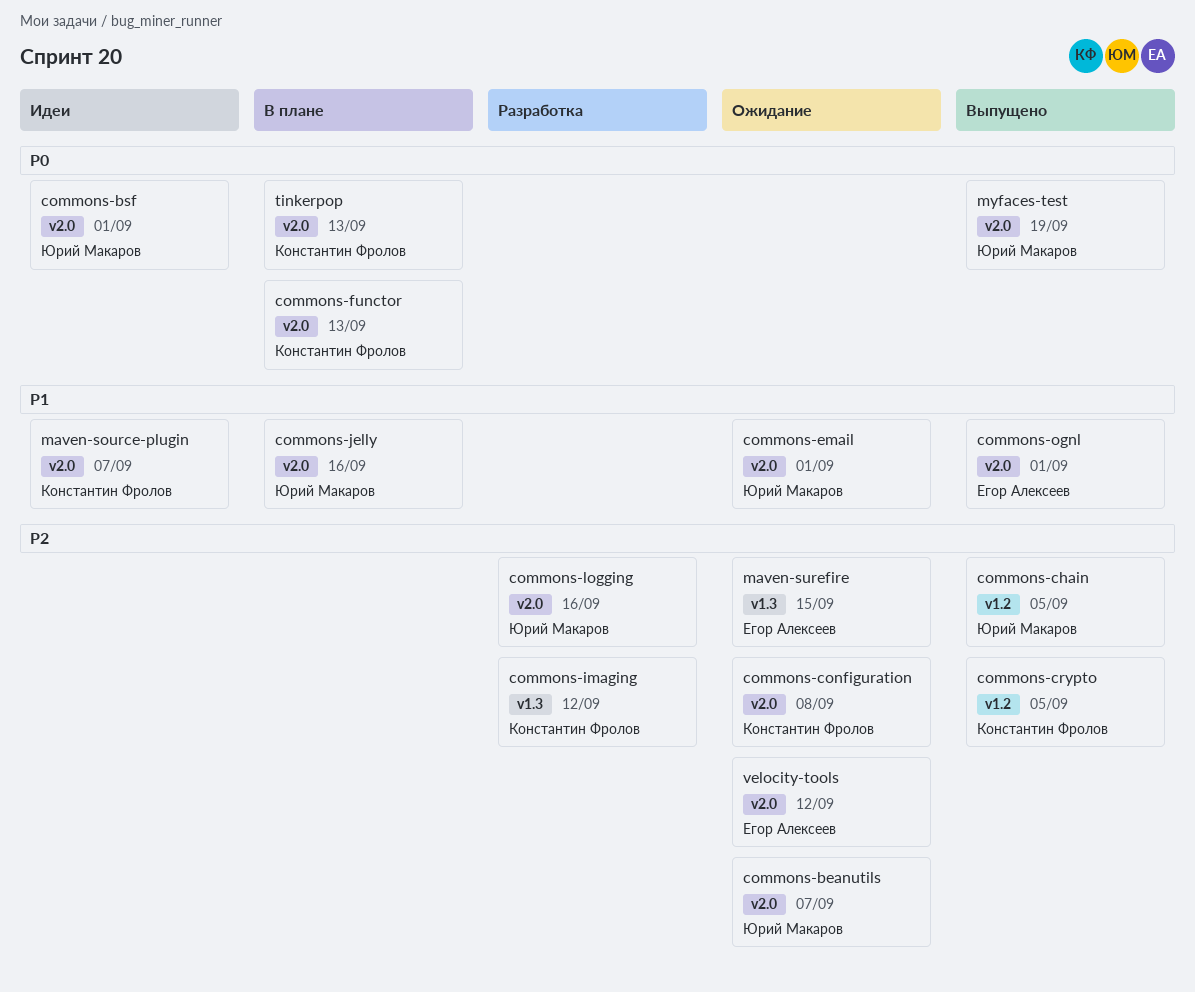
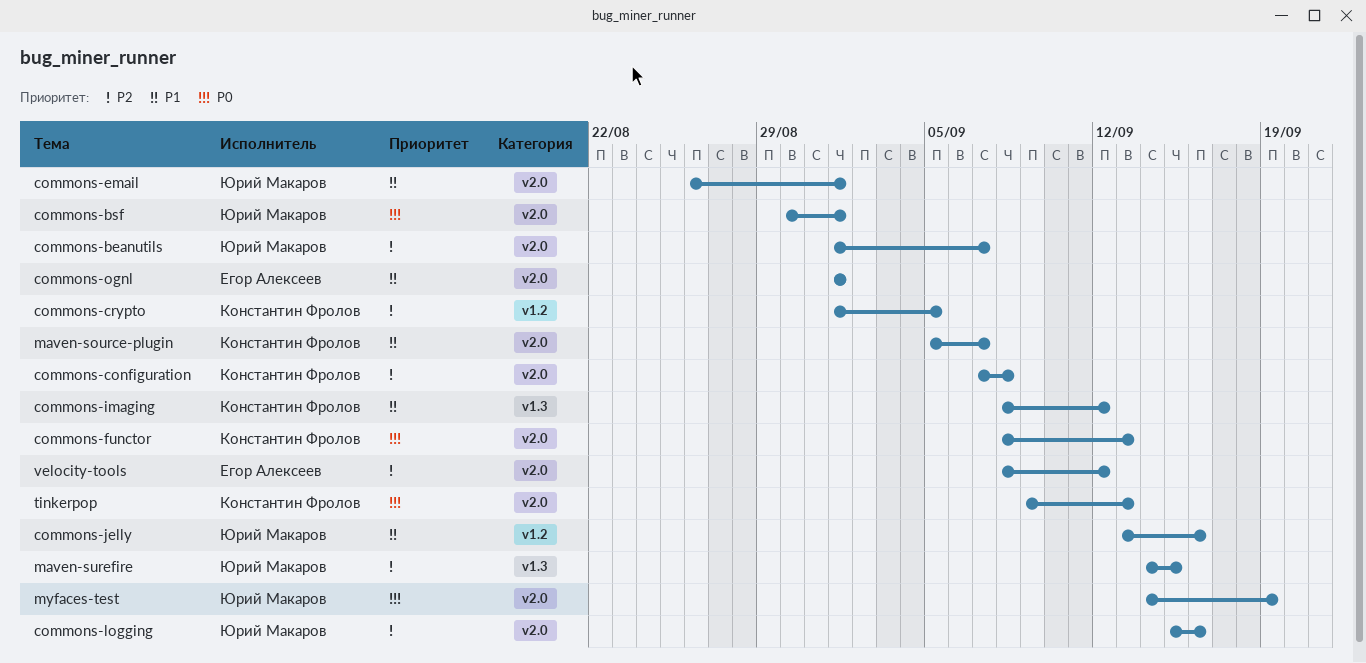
commons-chain: present -> none
commons-imaging, priority: P2 -> P1
commons-jelly, label: v2.0 -> v1.2
maven-surefire, owner: Егор Алексеев -> Юрий Макаров

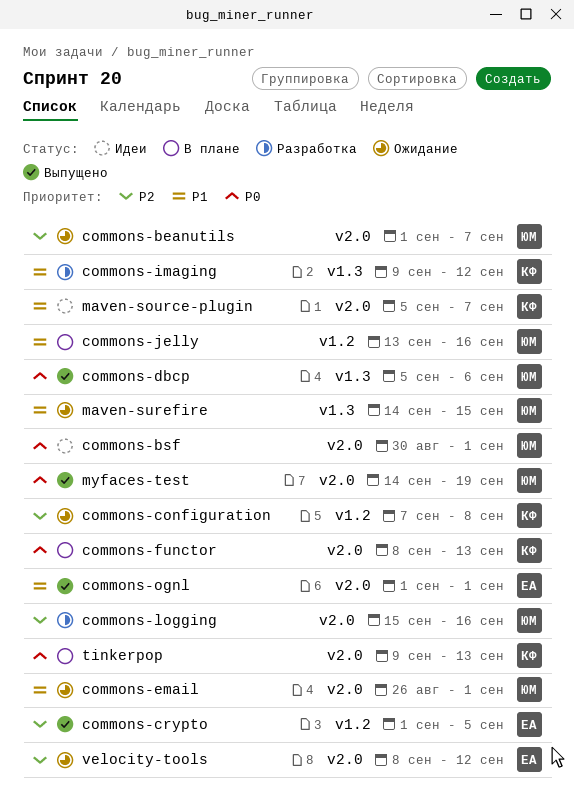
commons-configuration, label: v2.0 -> v1.2
commons-crypto, owner: Константин Фролов -> Егор Алексеев
commons-dbcp: none -> present
commons-imaging, start: Sep 8 -> Sep 9
maven-surefire, priority: P2 -> P1

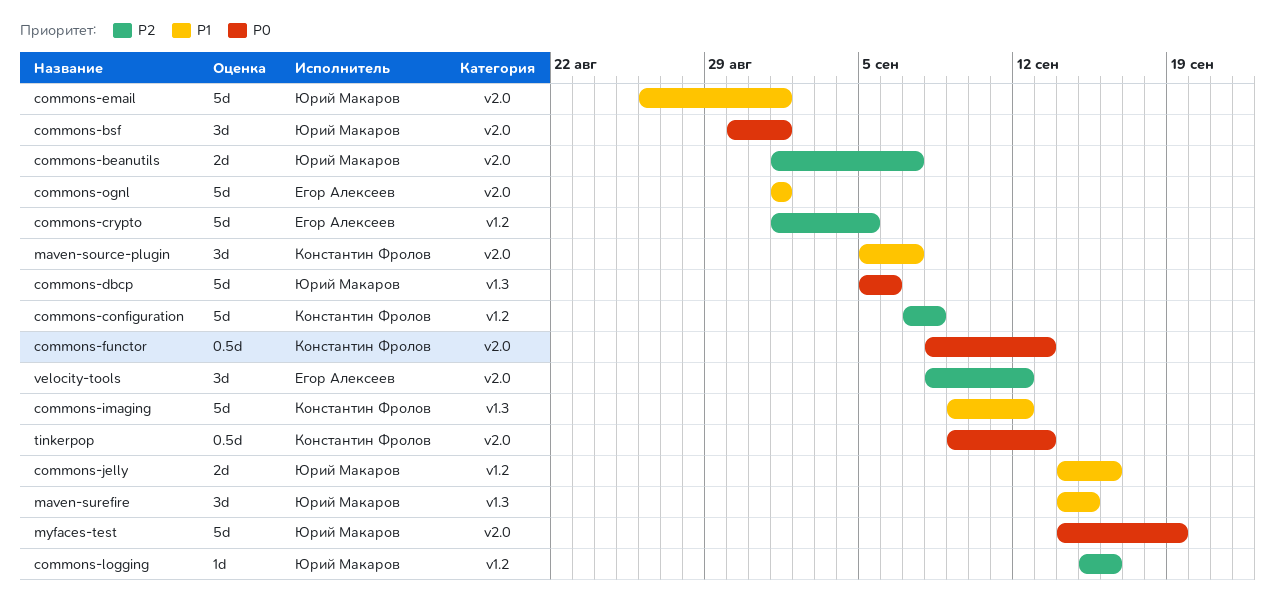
commons-jelly, start: Sep 13 -> Sep 14
commons-logging, label: v2.0 -> v1.2

